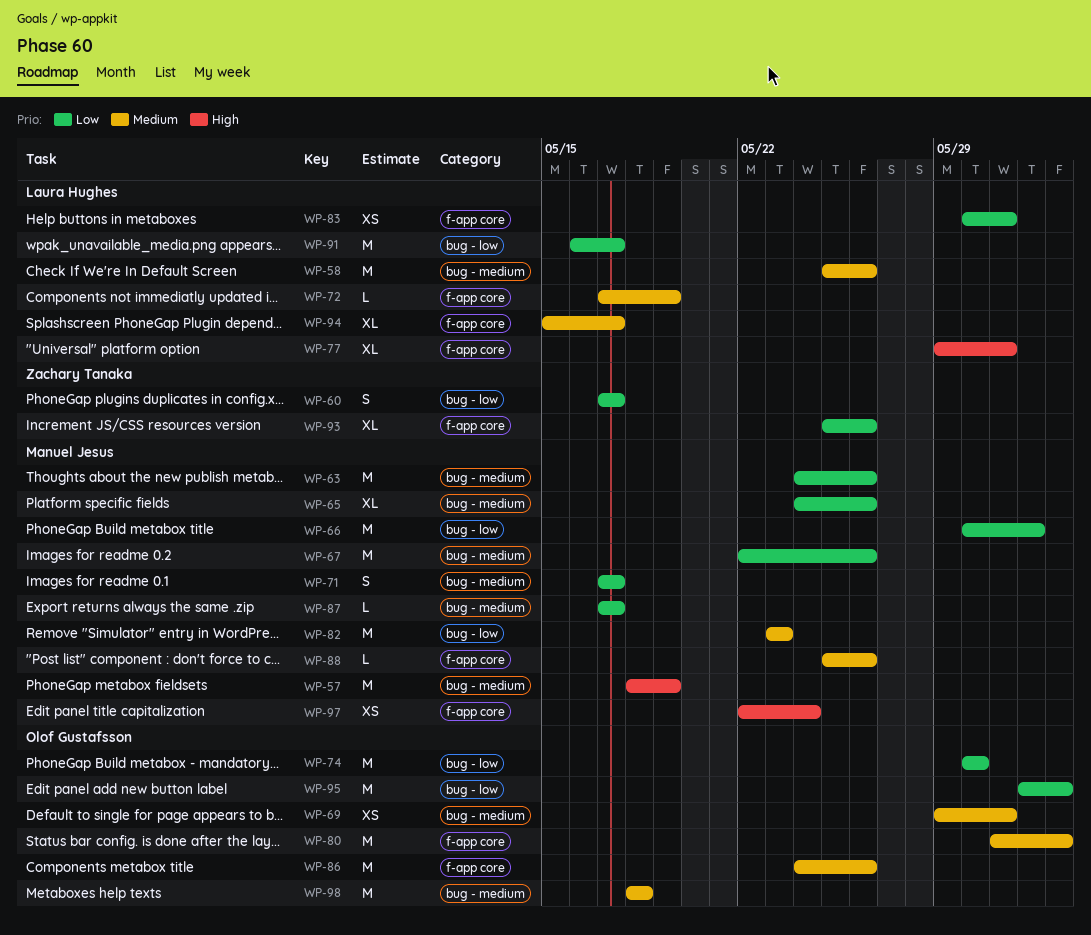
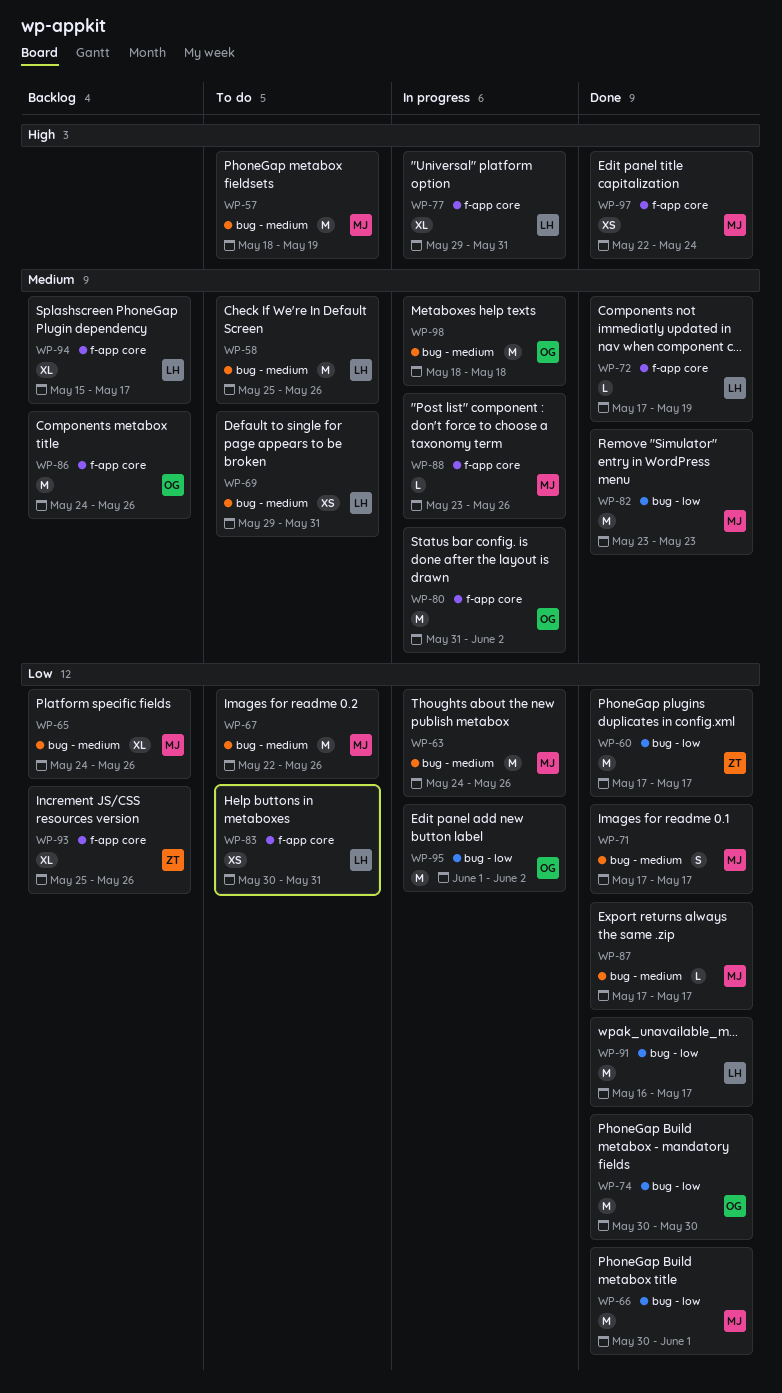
WP-60, estimate: S -> M
WP-69, owner: Olof Gustafsson -> Laura Hughes
WP-88, start: May 25 -> May 23

